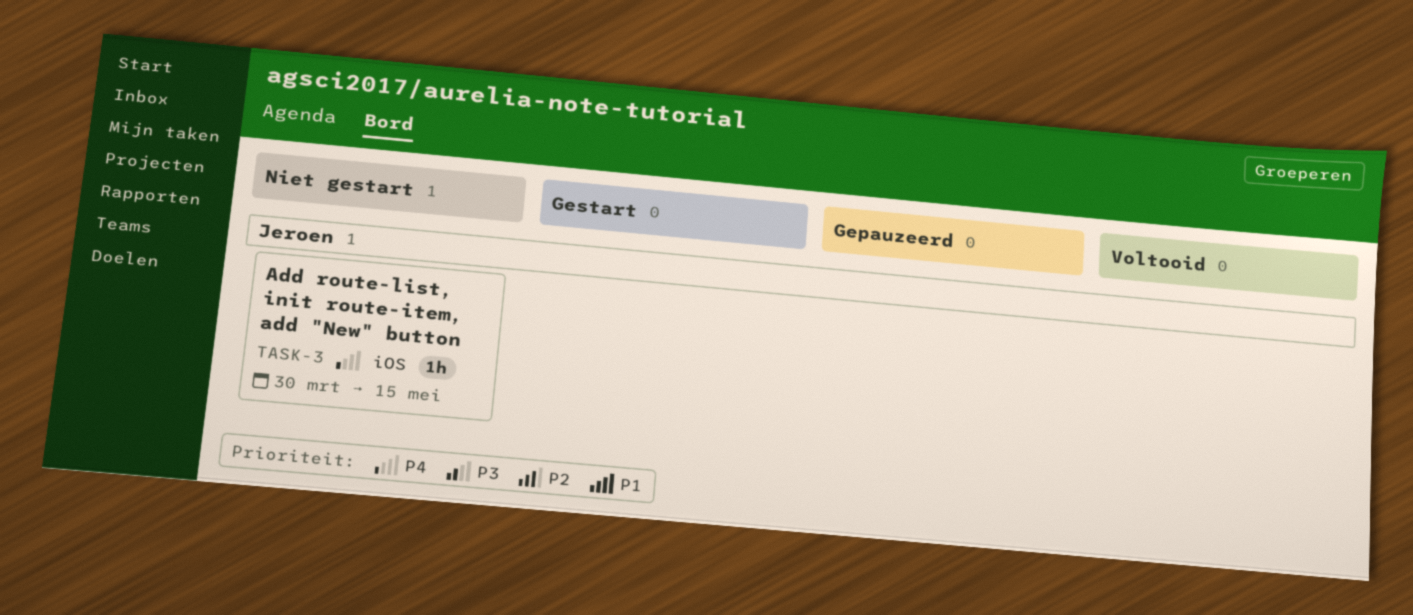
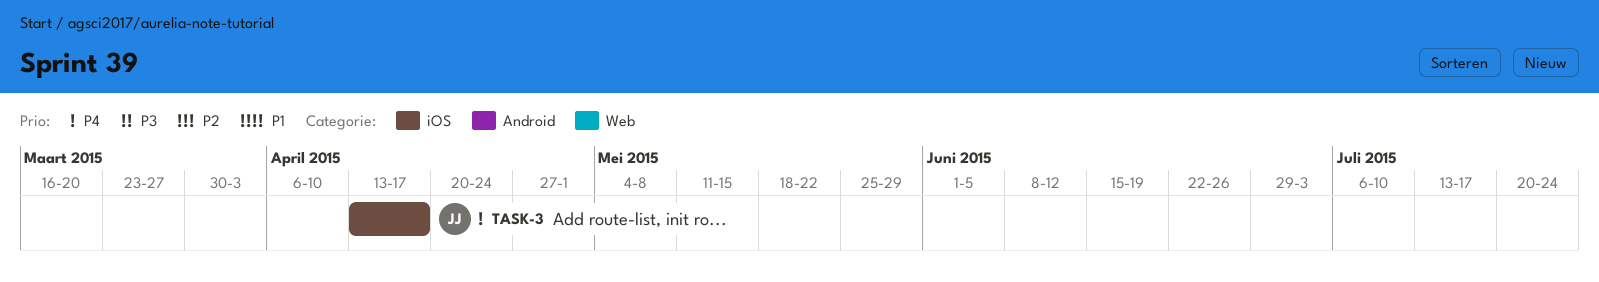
TASK-3, start: Mar 30 -> Apr 13
TASK-3, due: May 15 -> Apr 17

